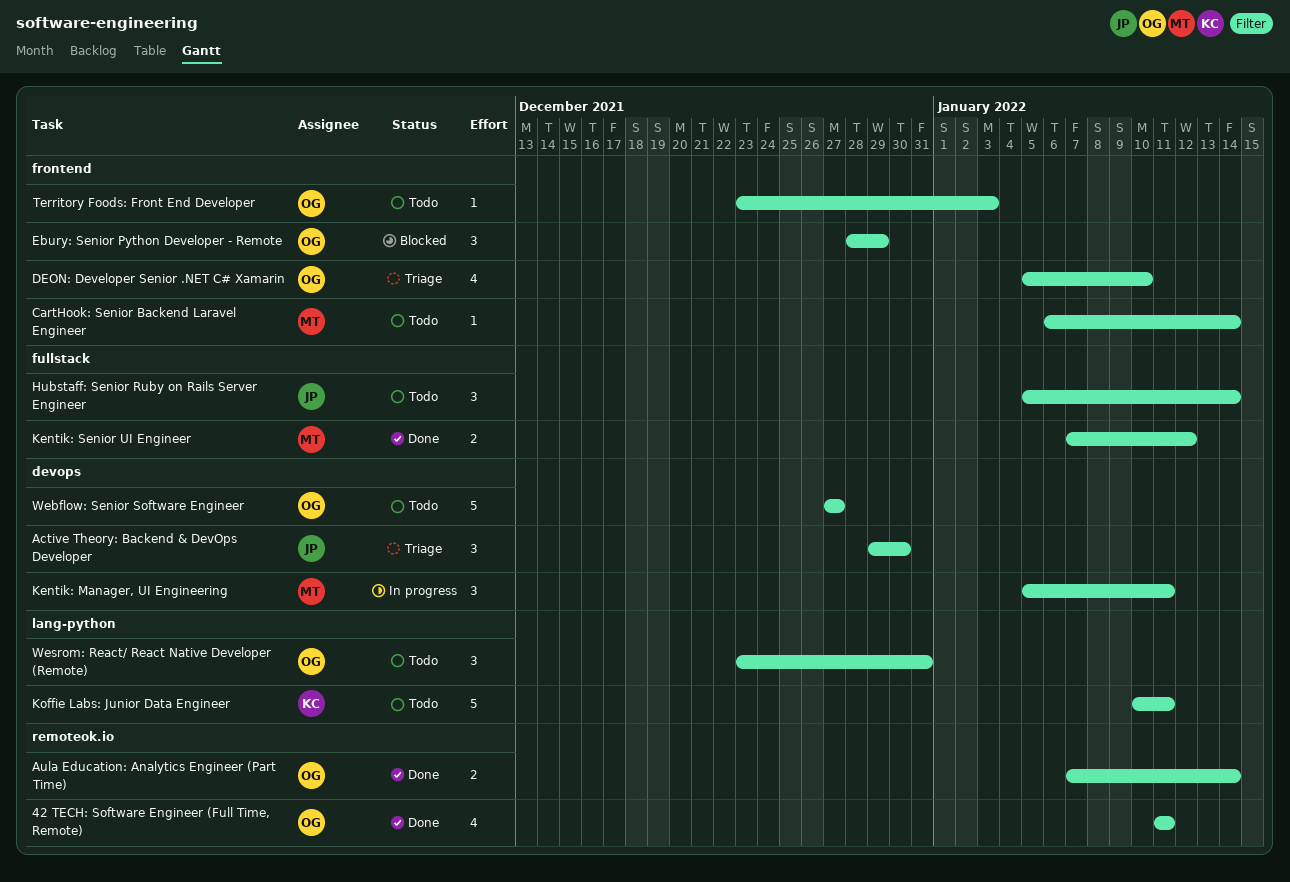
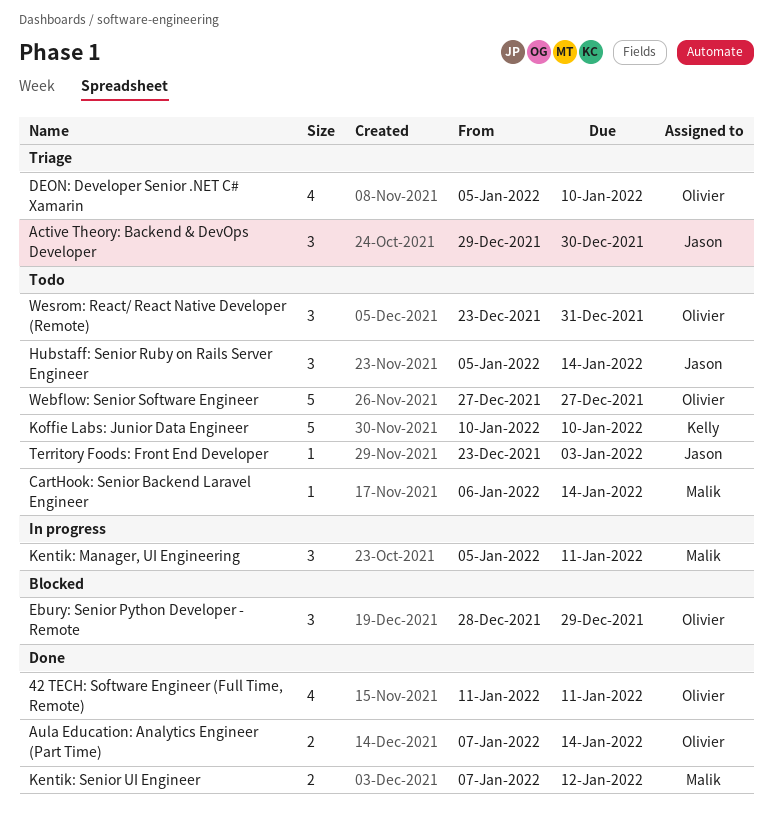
Koffie Labs: Junior Data Engineer, due: Jan 11 -> Jan 10
Territory Foods: Front End Developer, owner: Olivier -> Jason

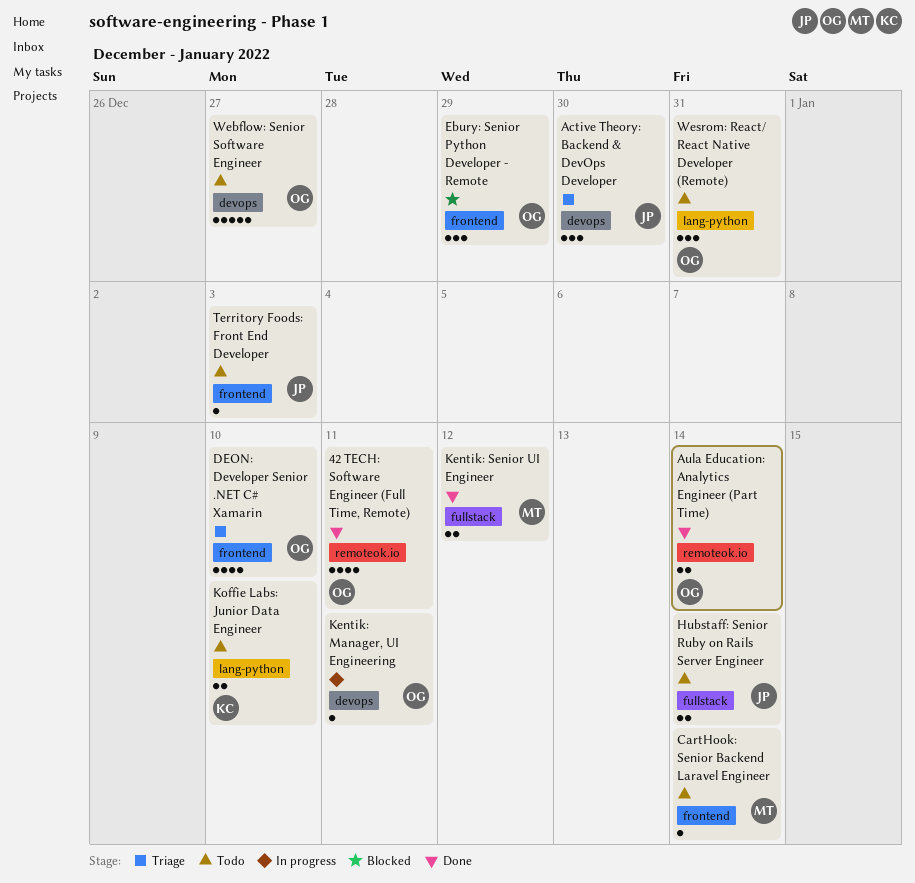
Hubstaff: Senior Ruby on Rails Server Engineer, estimate: 3 -> 2
Kentik: Manager, UI Engineering, owner: Malik -> Olivier
Kentik: Manager, UI Engineering, estimate: 3 -> 1
Koffie Labs: Junior Data Engineer, estimate: 5 -> 2

